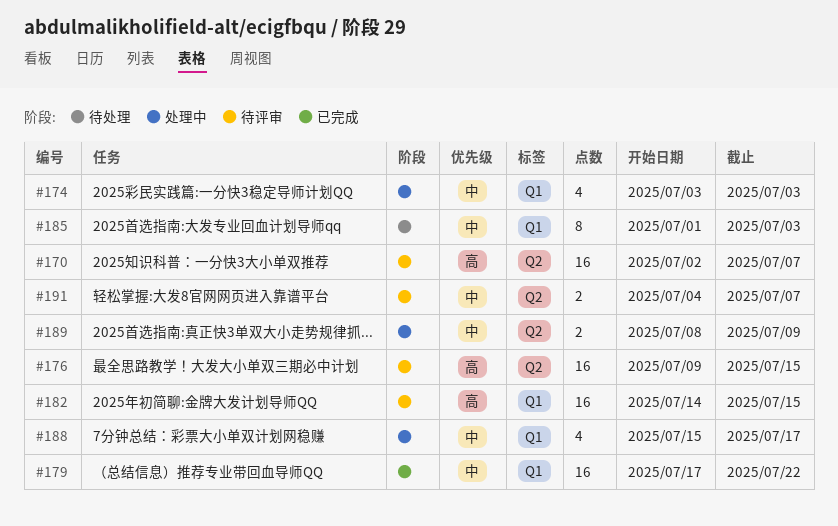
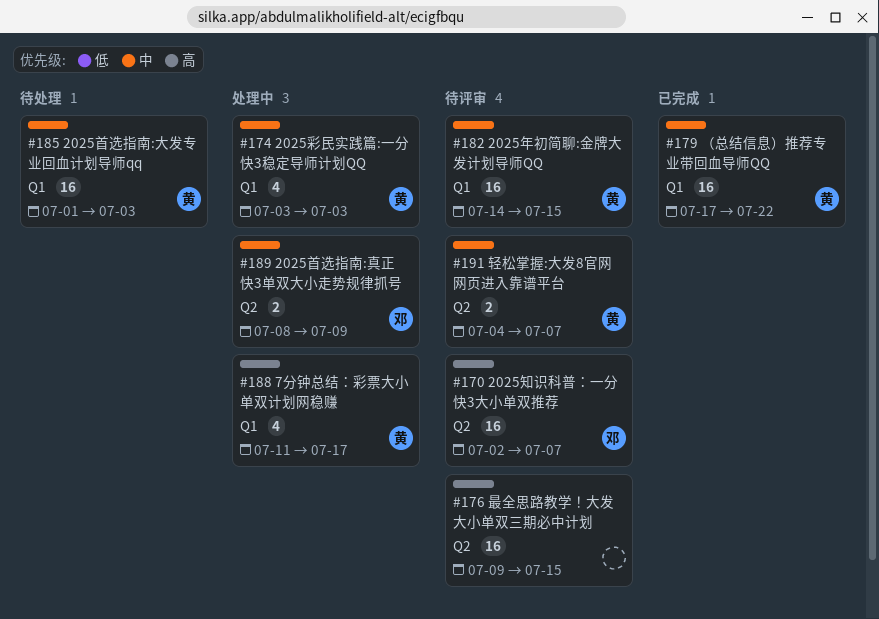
#182, priority: 高 -> 中
#185, estimate: 8 -> 16
#188, priority: 中 -> 高
#188, start: Jul 15 -> Jul 11

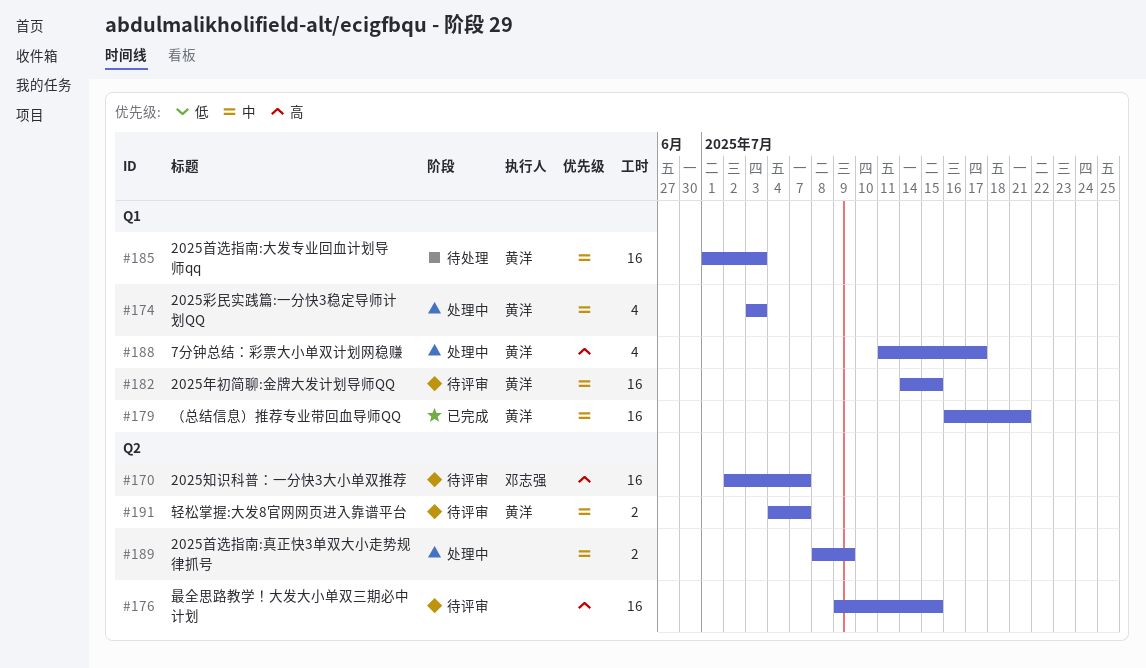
#179, start: Jul 17 -> Jul 16
#179, due: Jul 22 -> Jul 21
#189, owner: 邓志强 -> none

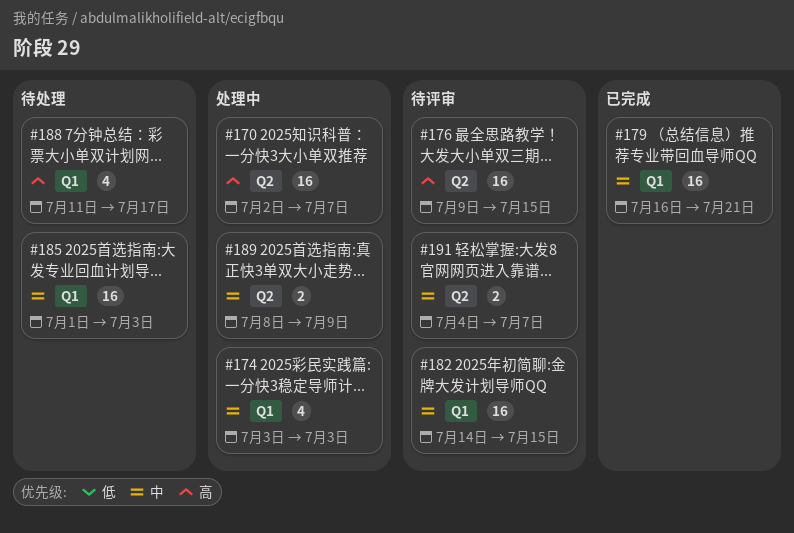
#170, status: 待评审 -> 处理中
#188, status: 处理中 -> 待处理

